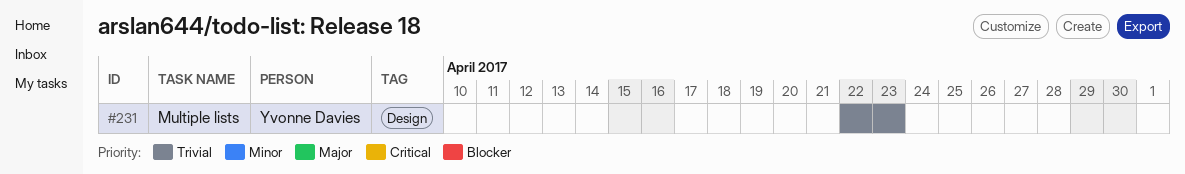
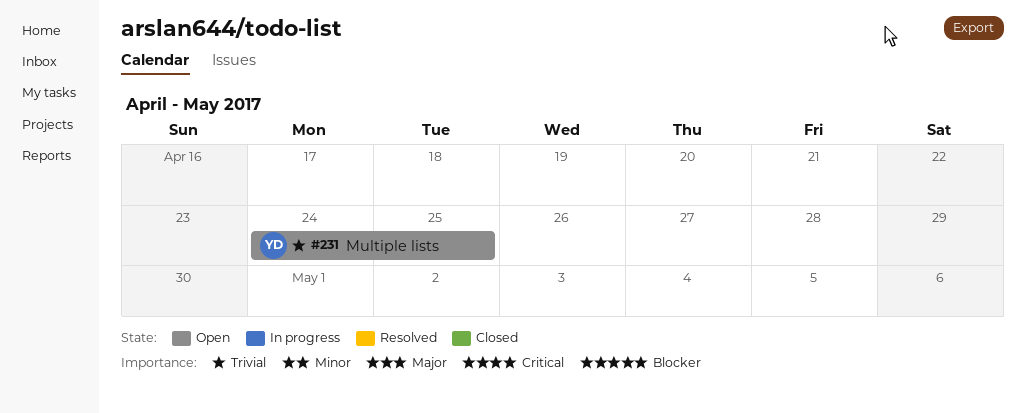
#231, start: Apr 22 -> Apr 24
#231, due: Apr 23 -> Apr 25

